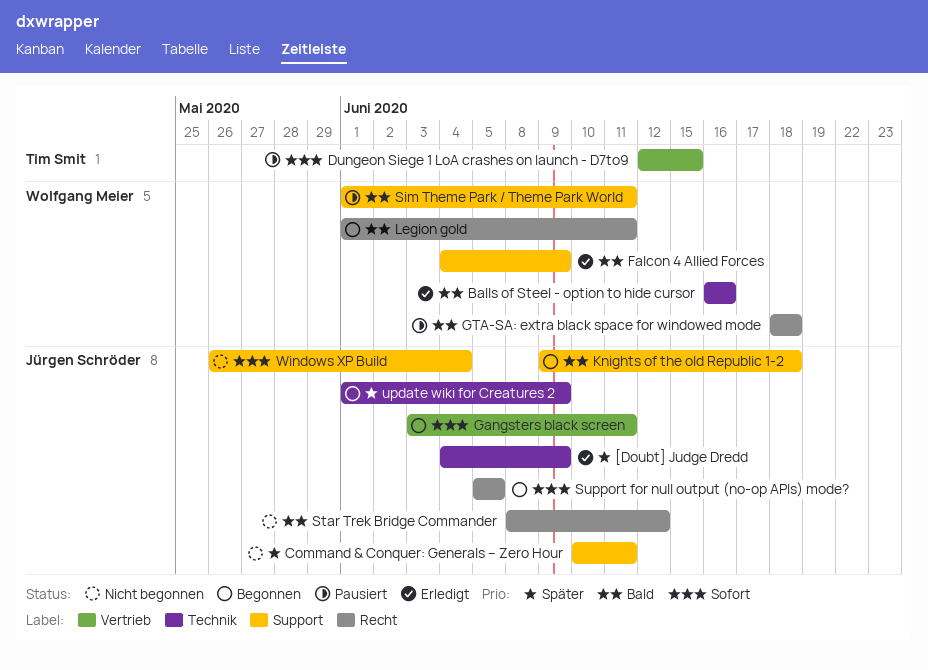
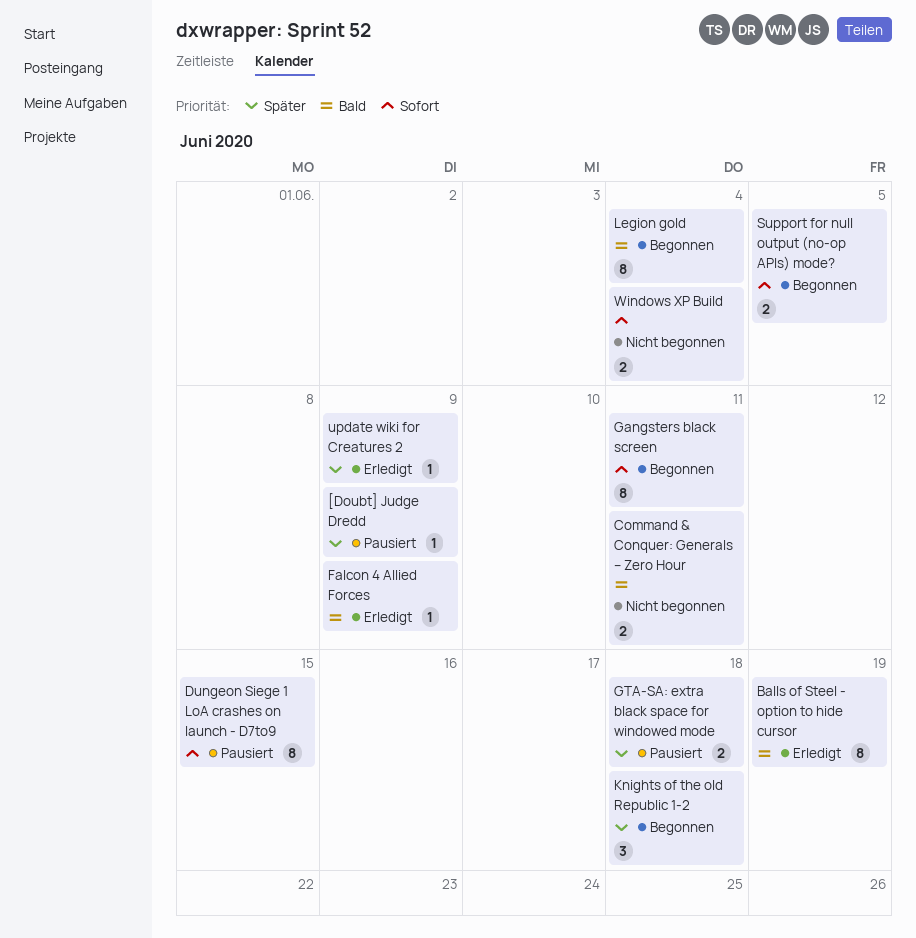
[Doubt] Judge Dredd, status: Erledigt -> Pausiert
Balls of Steel - option to hide cursor, due: Jun 16 -> Jun 19
Command & Conquer: Generals – Zero Hour, priority: Später -> Bald
GTA-SA: extra black space for windowed mode, priority: Bald -> Später
Knights of the old Republic 1-2, priority: Bald -> Später
Legion gold, due: Jun 11 -> Jun 4
Sim Theme Park / Theme Park World: present -> none
Star Trek Bridge Commander: present -> none
update wiki for Creatures 2, status: Begonnen -> Erledigt

